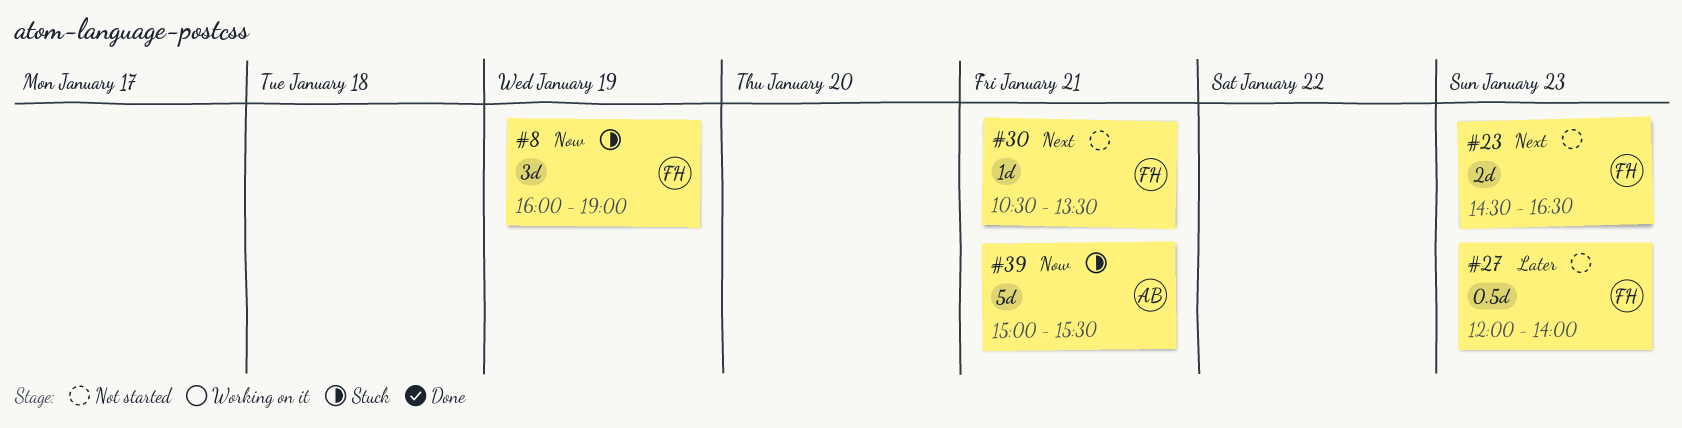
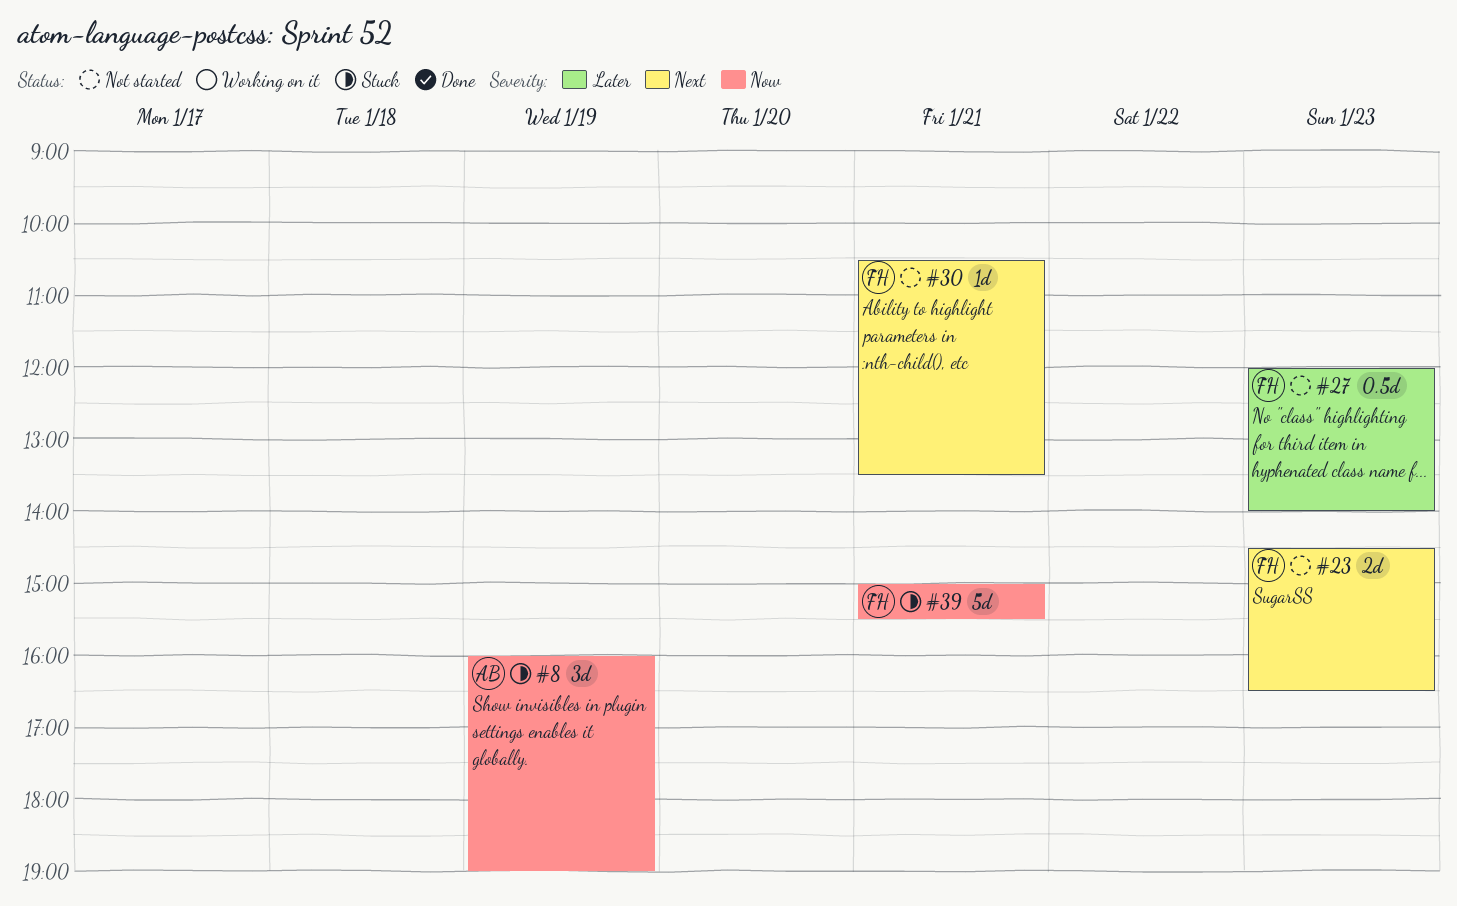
#8, owner: FH -> AB
#39, owner: AB -> FH

